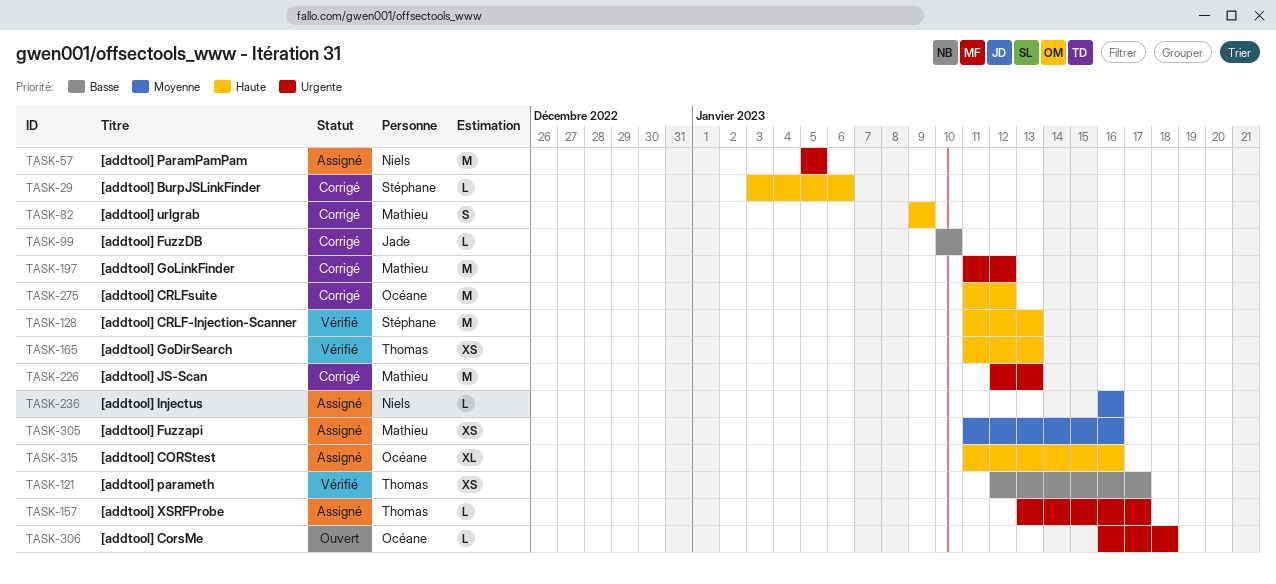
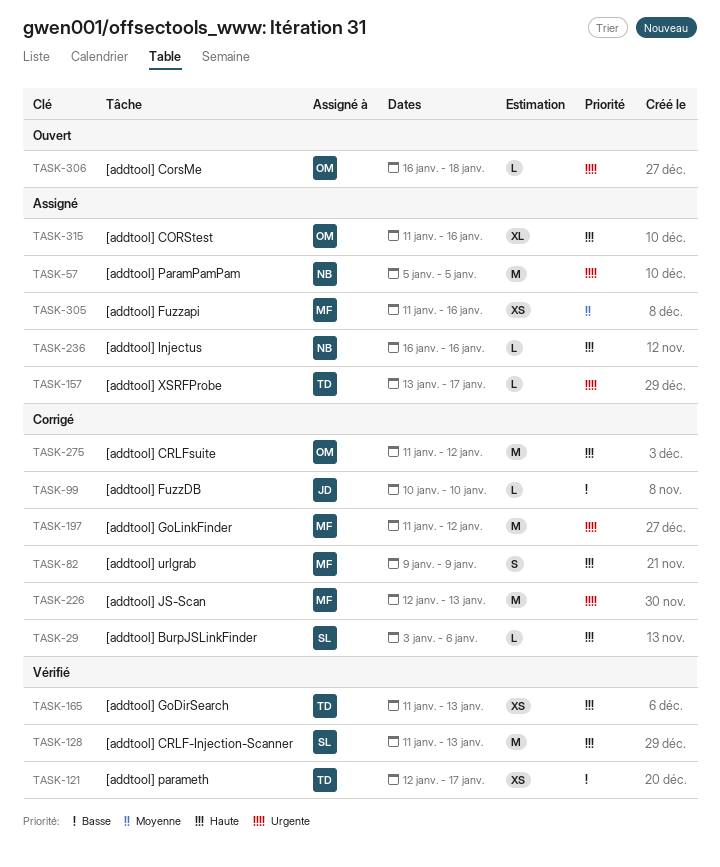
TASK-236, priority: Moyenne -> Haute

